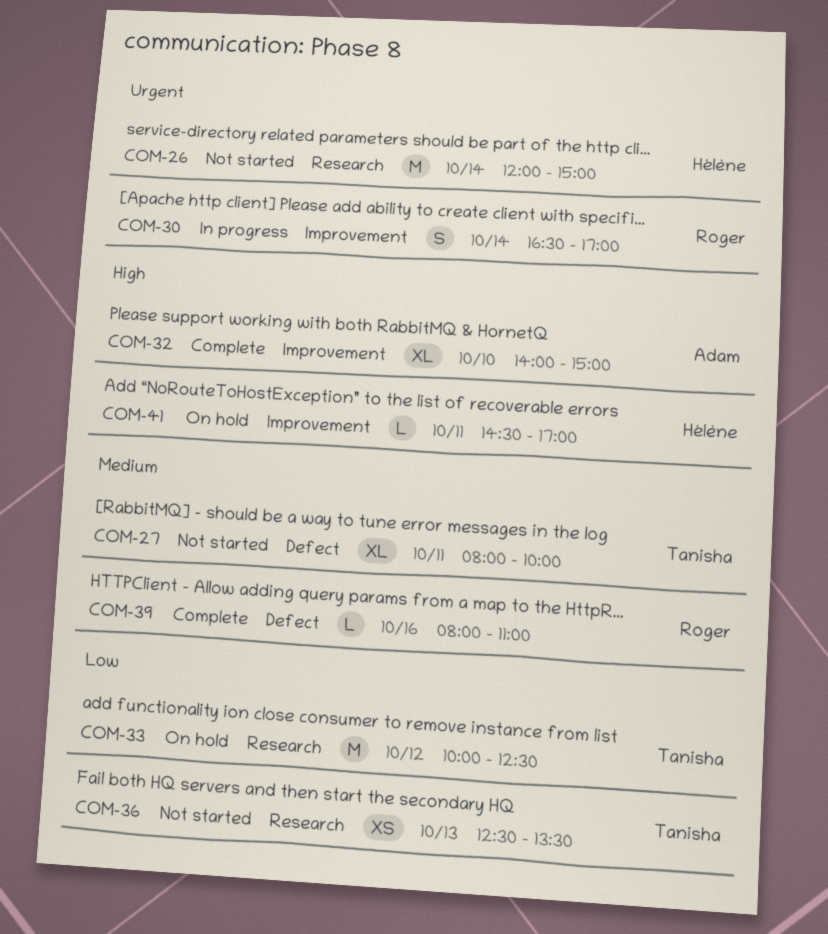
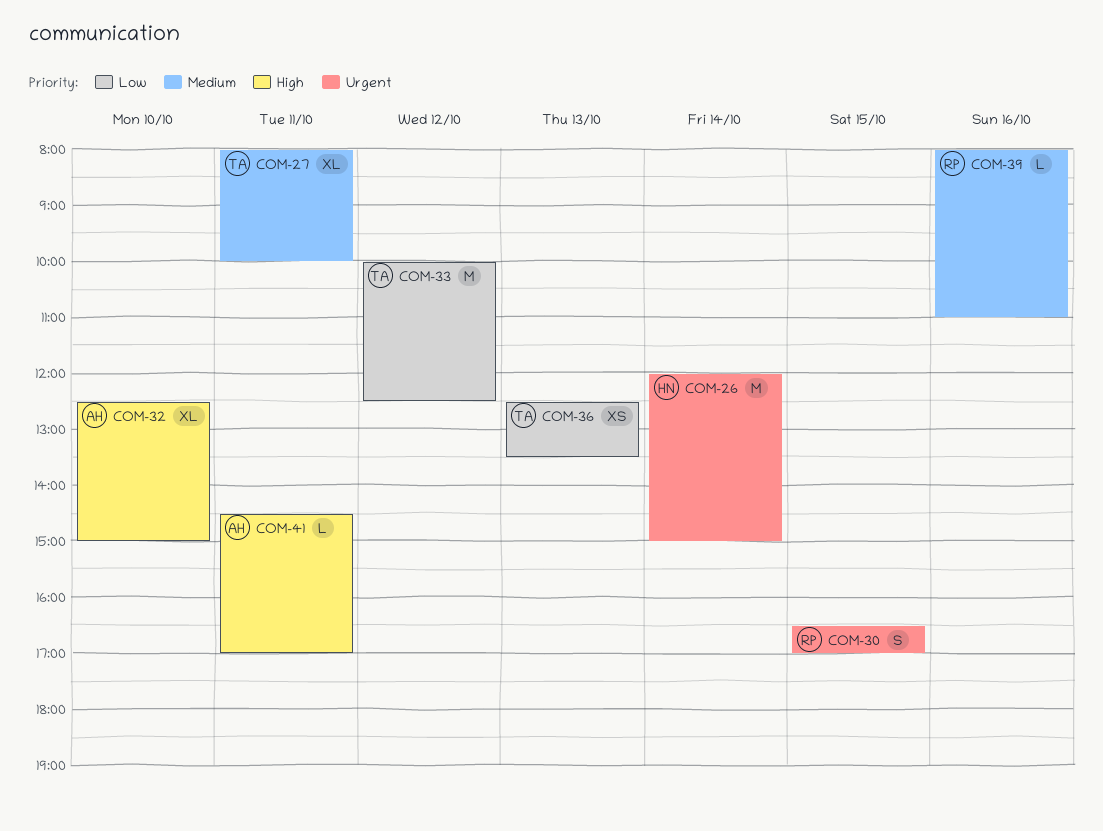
COM-30, day: Oct 14 -> Oct 15
COM-32, begins: 14:00 -> 12:30
COM-41, owner: Hélène -> Adam

